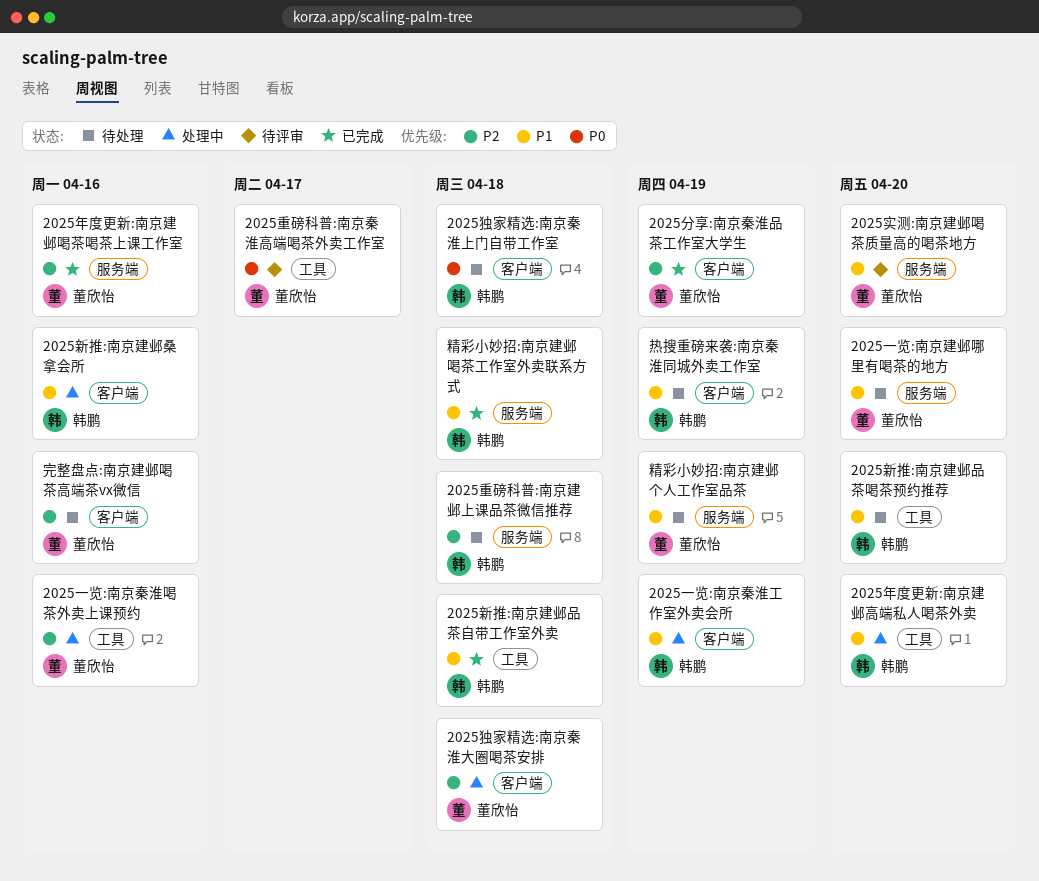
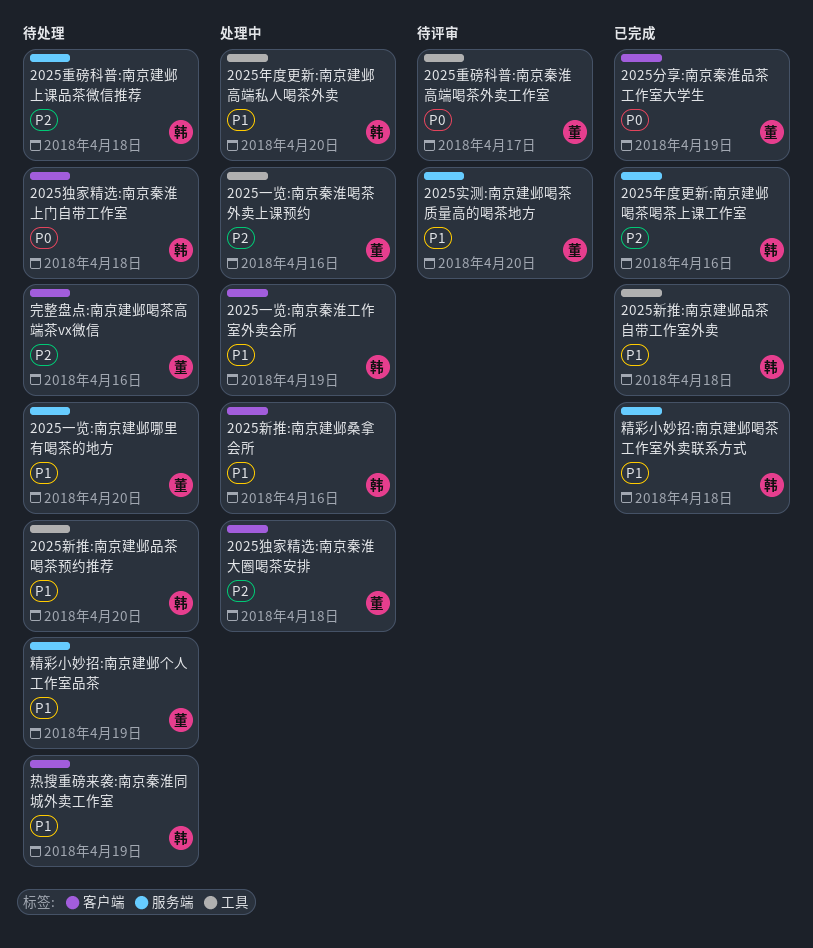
2025分享:南京秦淮品茶工作室大学生, priority: P2 -> P0
2025年度更新:南京建邺喝茶喝茶上课工作室, owner: 董欣怡 -> 韩鹏

